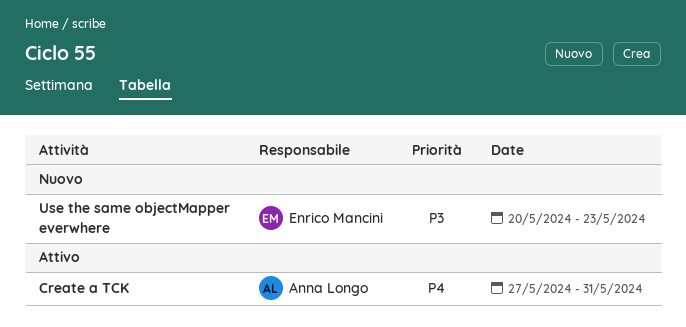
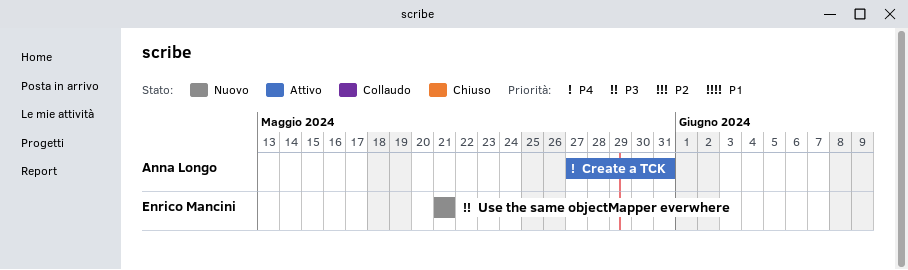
Use the same objectMapper everwhere, start: May 20 -> May 21
Use the same objectMapper everwhere, due: May 23 -> May 21

